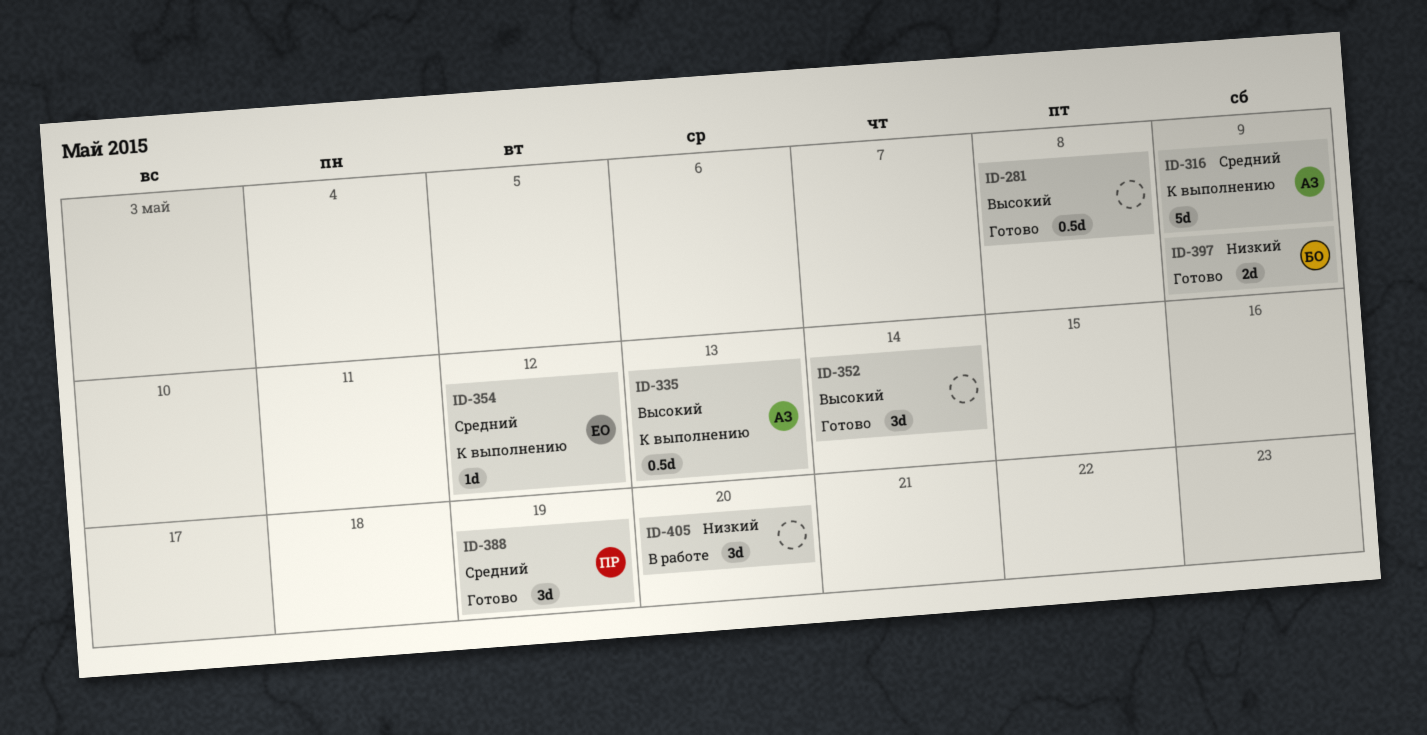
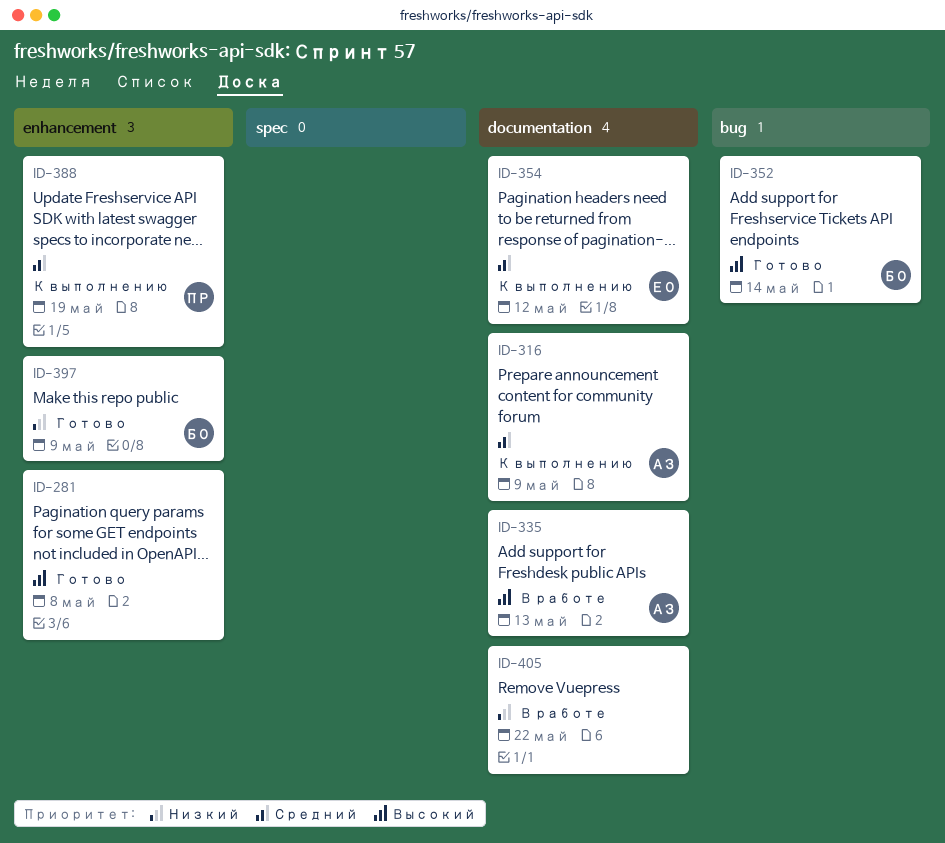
ID-335, status: К выполнению -> В работе
ID-352, owner: none -> БО
ID-388, status: Готово -> К выполнению
ID-405, due: May 20 -> May 22

